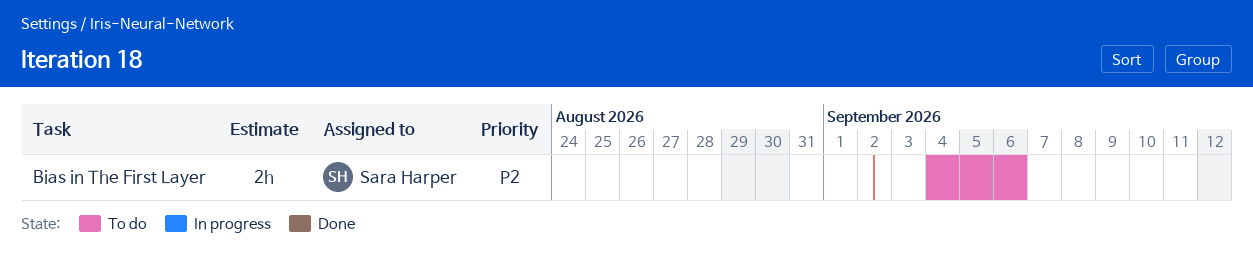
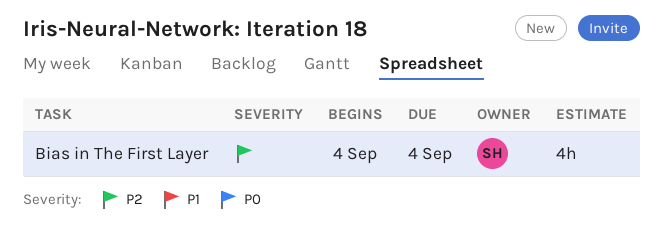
Bias in The First Layer, estimate: 2h -> 4h
Bias in The First Layer, due: Sep 6 -> Sep 4

